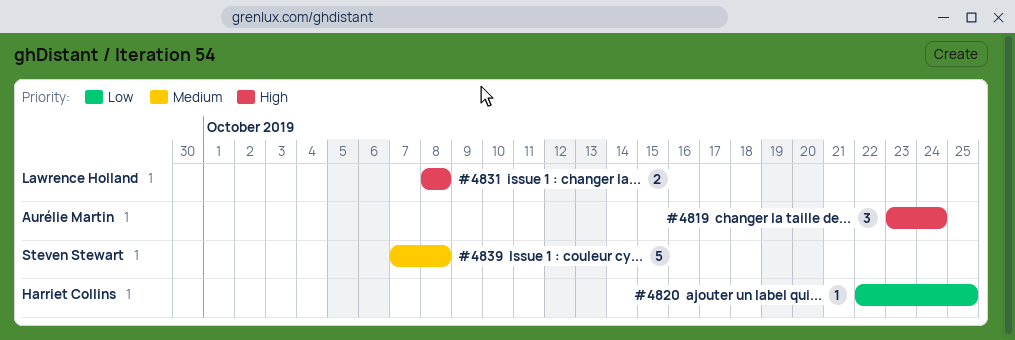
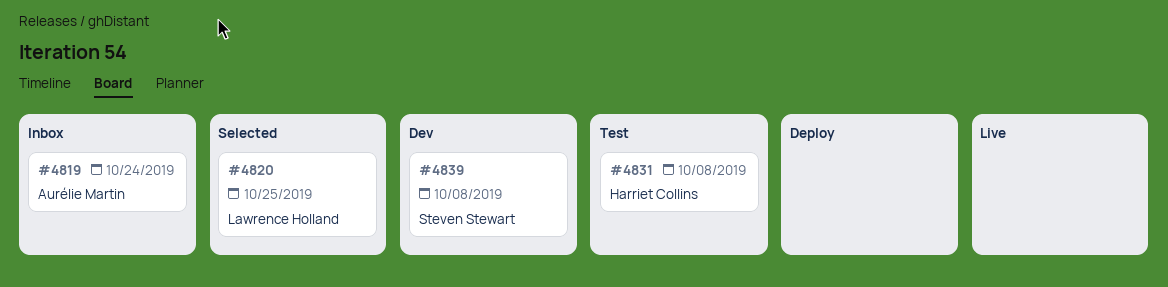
#4820, owner: Harriet Collins -> Lawrence Holland
#4831, owner: Lawrence Holland -> Harriet Collins

